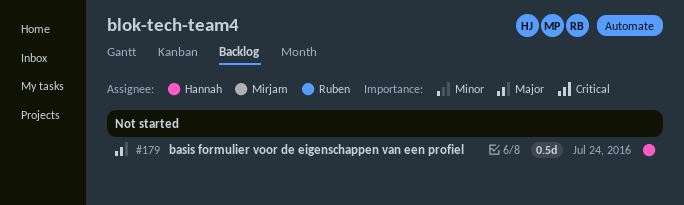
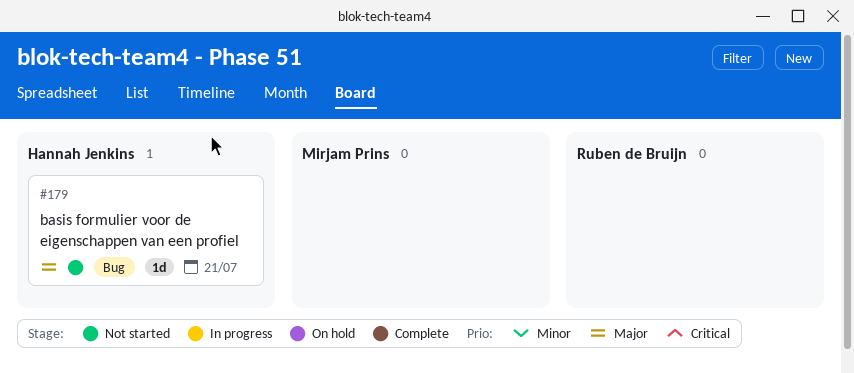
#179, estimate: 0.5d -> 1d
#179, due: Jul 24 -> Jul 21

